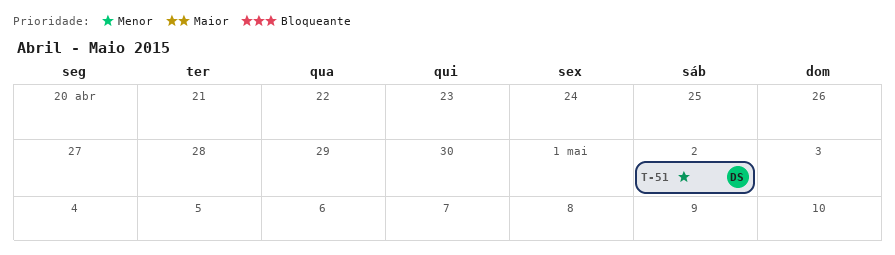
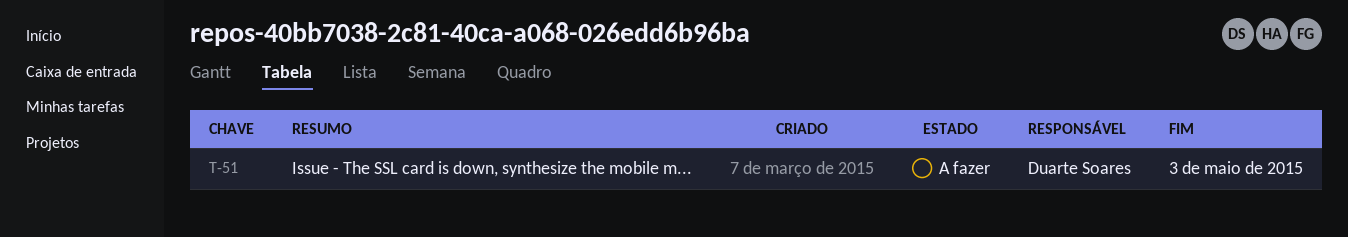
T-51, due: May 2 -> May 3

